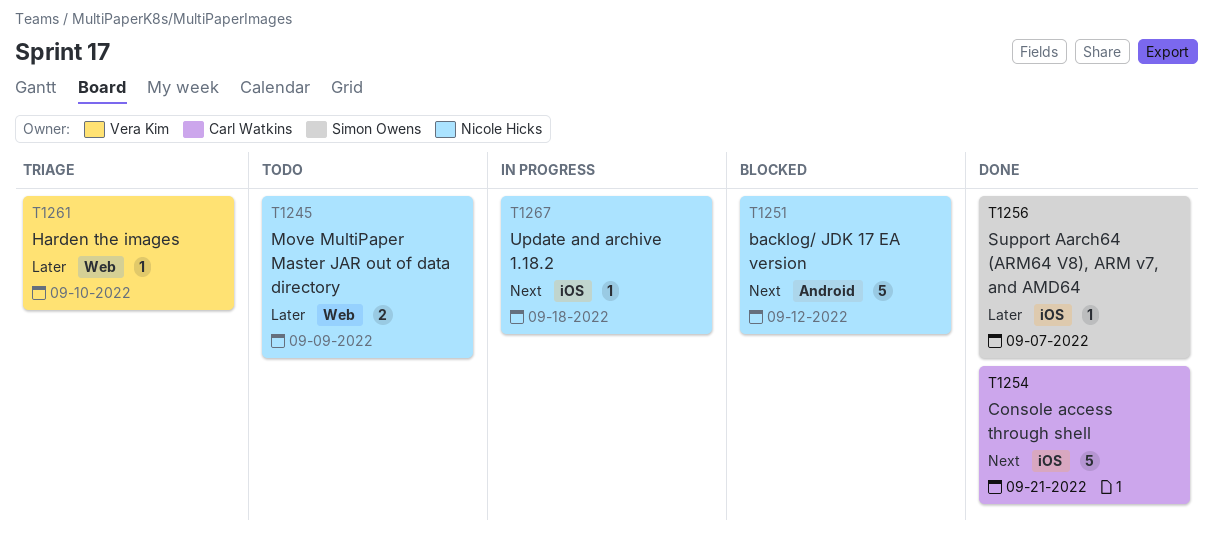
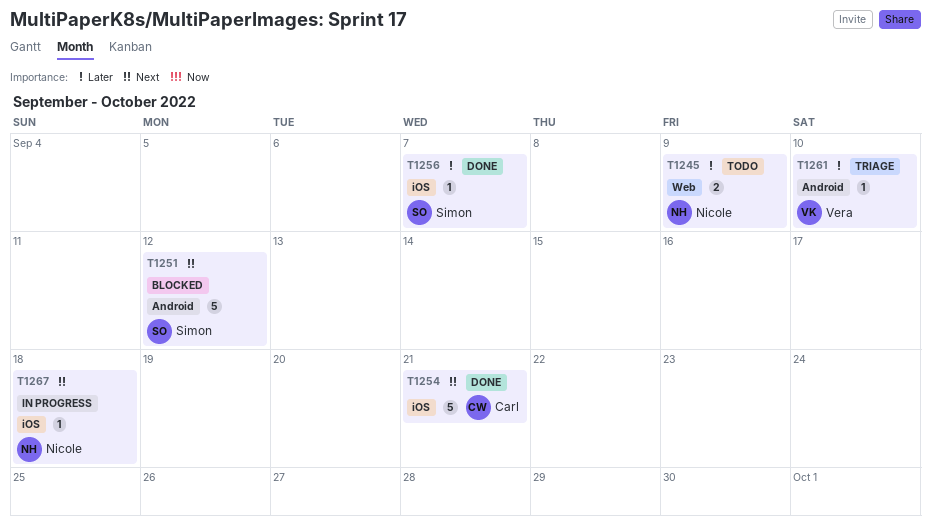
T1251, owner: Nicole Hicks -> Simon Owens
T1261, label: Web -> Android

